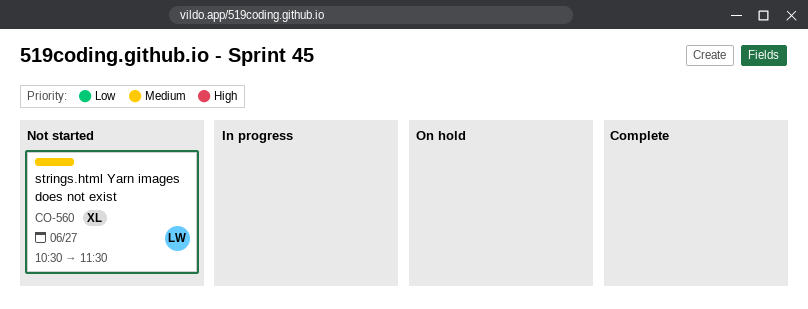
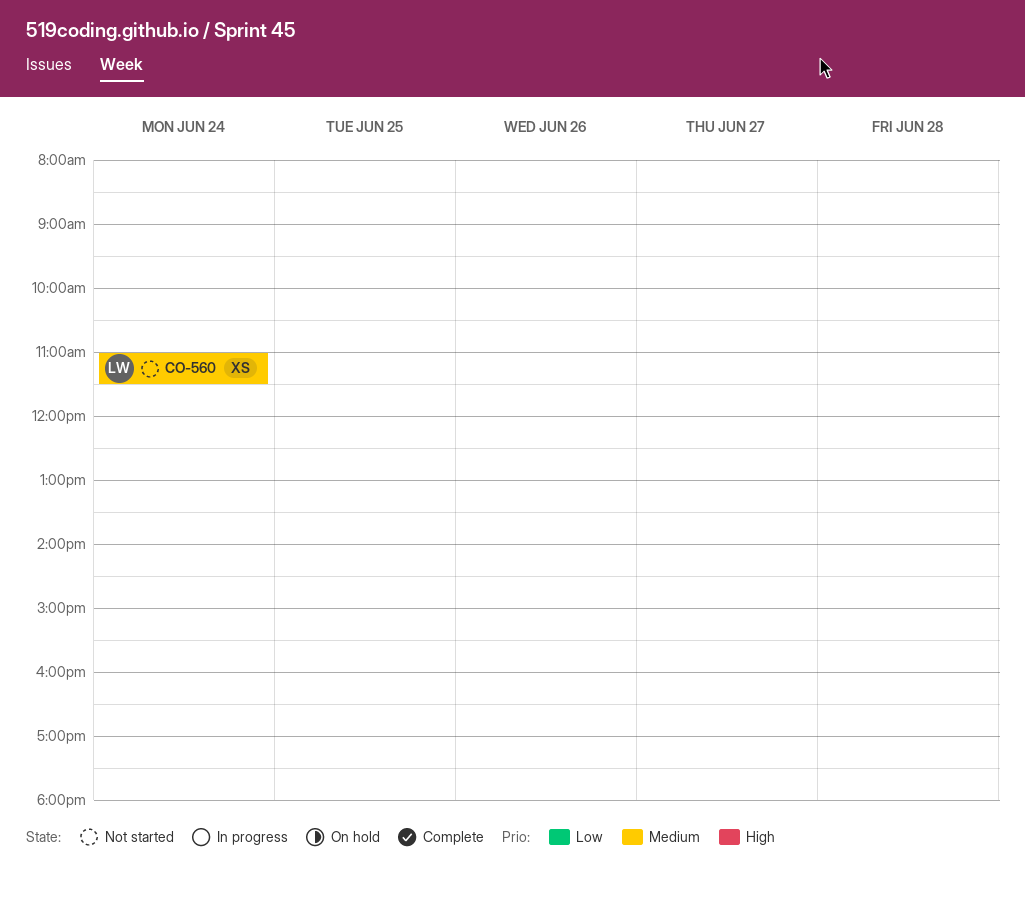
CO-560, estimate: XL -> XS
CO-560, day: Jun 27 -> Jun 24
CO-560, begins: 10:30 -> 11:00

